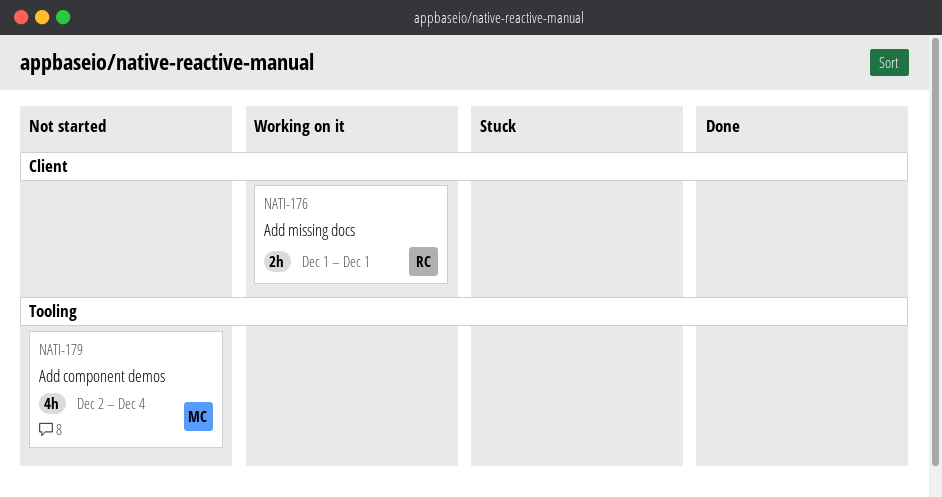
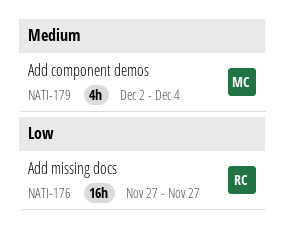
NATI-176, estimate: 2h -> 16h
NATI-176, start: Dec 1 -> Nov 27
NATI-176, due: Dec 1 -> Nov 27

